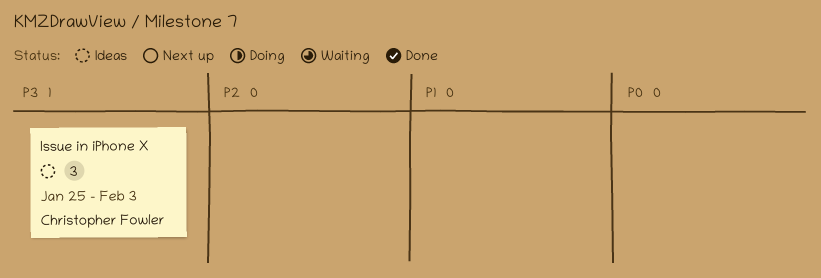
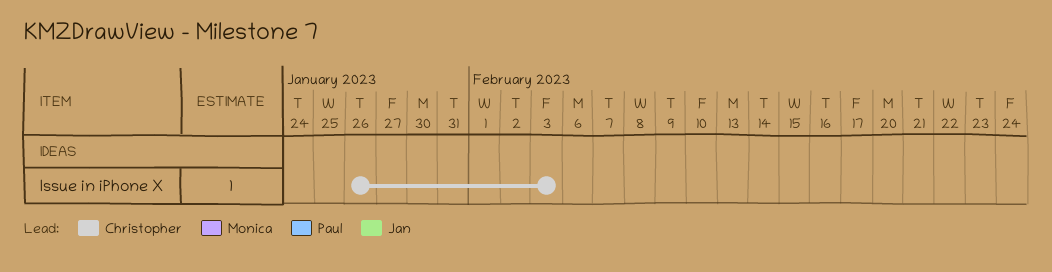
Issue in iPhone X, estimate: 3 -> 1
Issue in iPhone X, start: Jan 25 -> Jan 26

